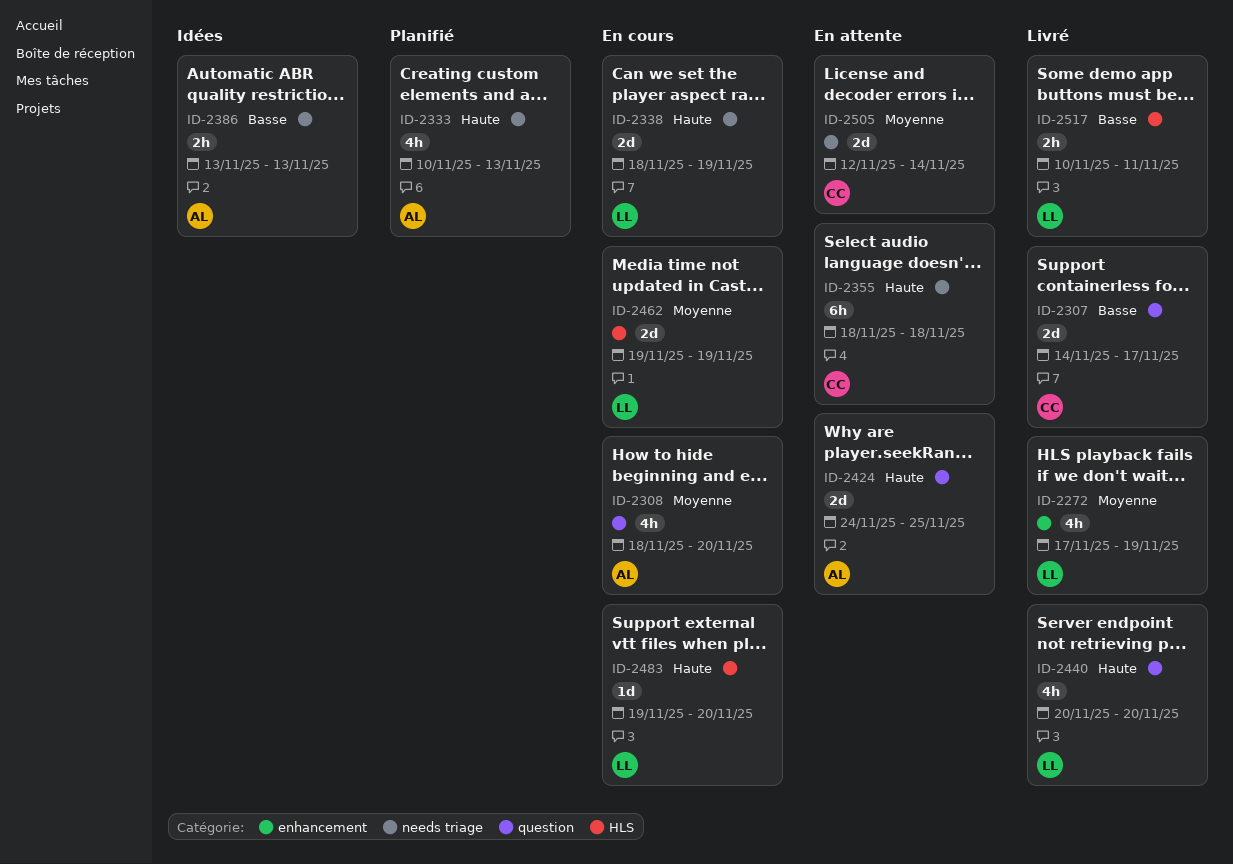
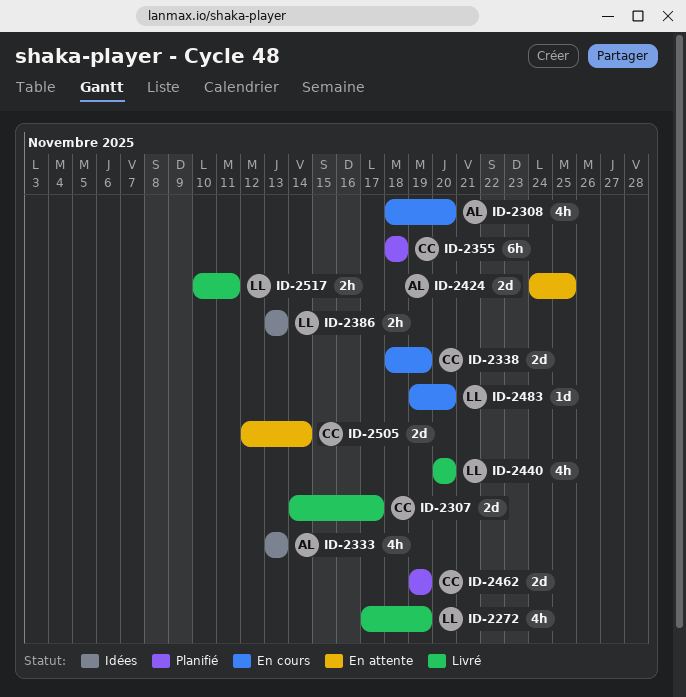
ID-2333, status: Planifié -> Idées
ID-2333, start: Nov 10 -> Nov 13
ID-2338, owner: LL -> CC
ID-2355, status: En attente -> Planifié
ID-2386, owner: AL -> LL
ID-2462, status: En cours -> Planifié
ID-2462, owner: LL -> CC

